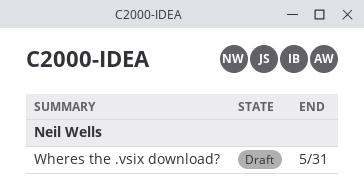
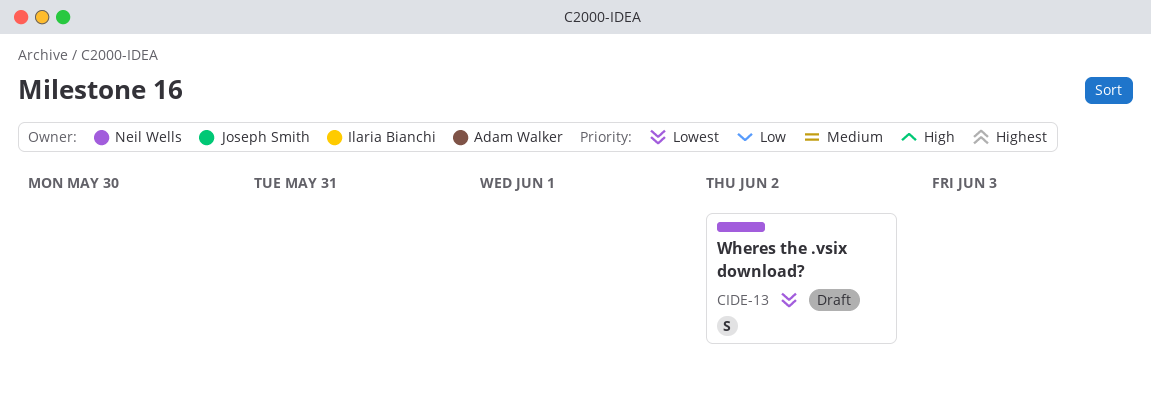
Wheres the .vsix download?, due: May 31 -> Jun 2

